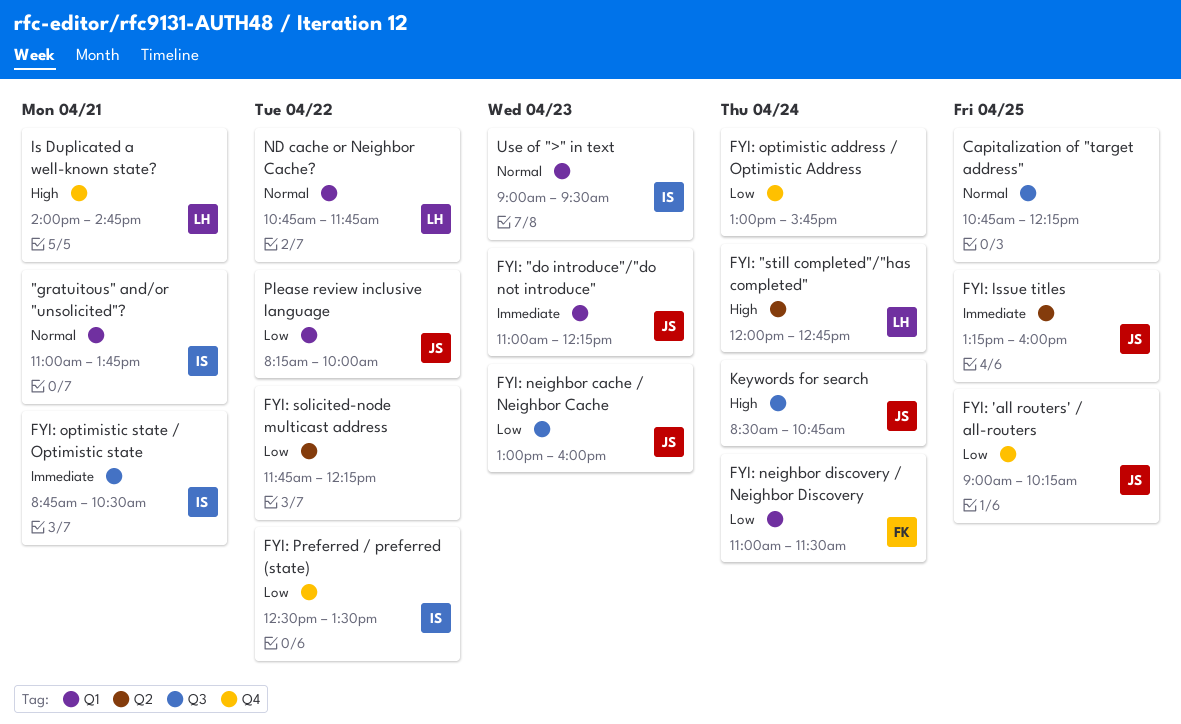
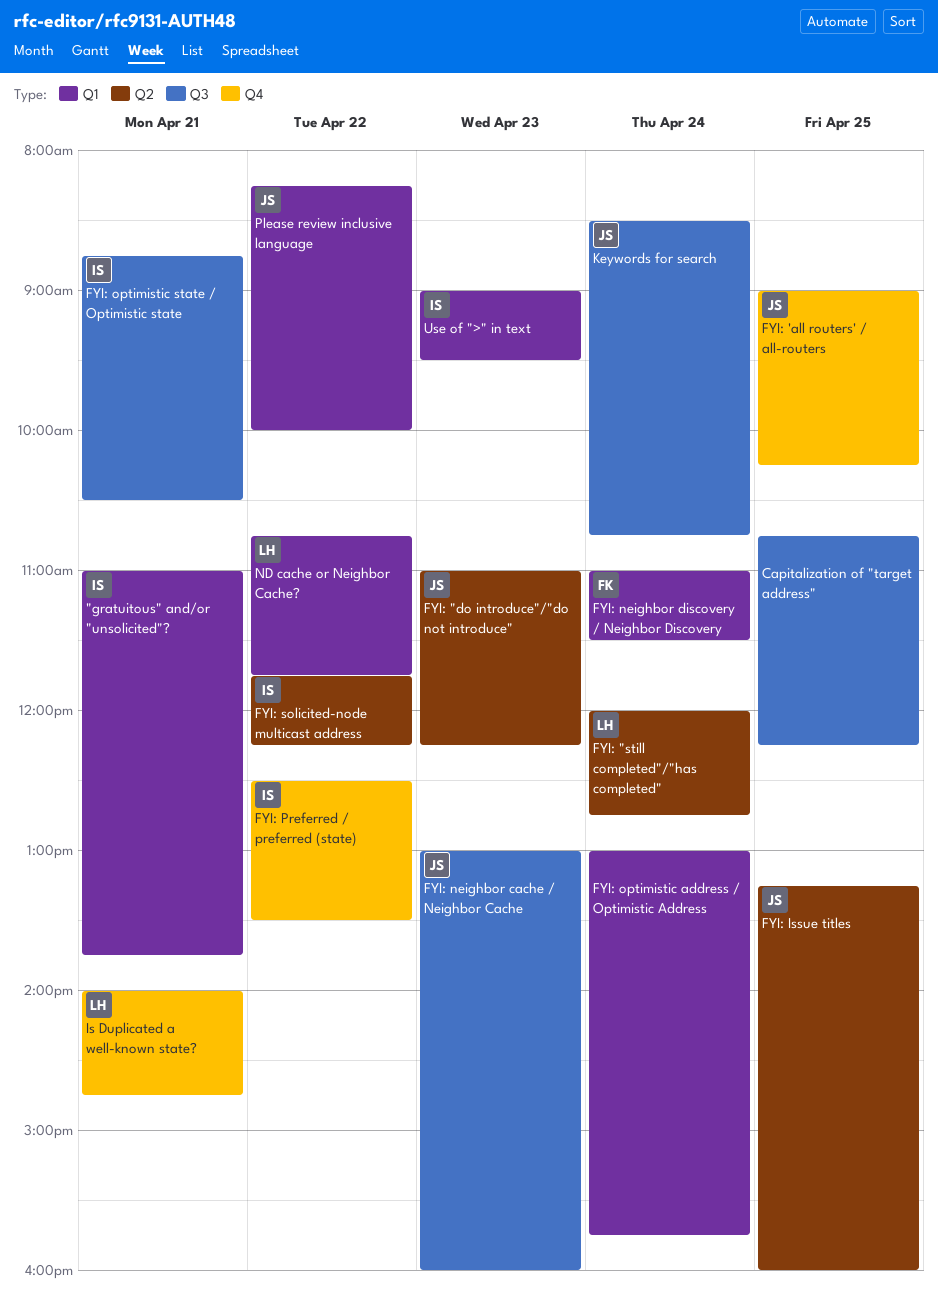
FYI: "do introduce"/"do not introduce", label: Q1 -> Q2
FYI: optimistic address / Optimistic Address, label: Q4 -> Q1
FYI: solicited-node multicast address, owner: none -> IS

